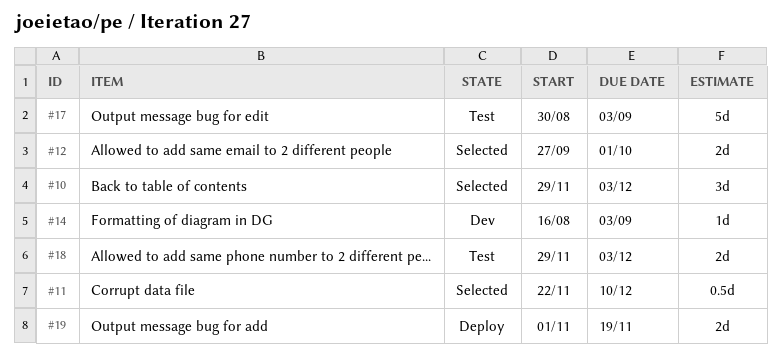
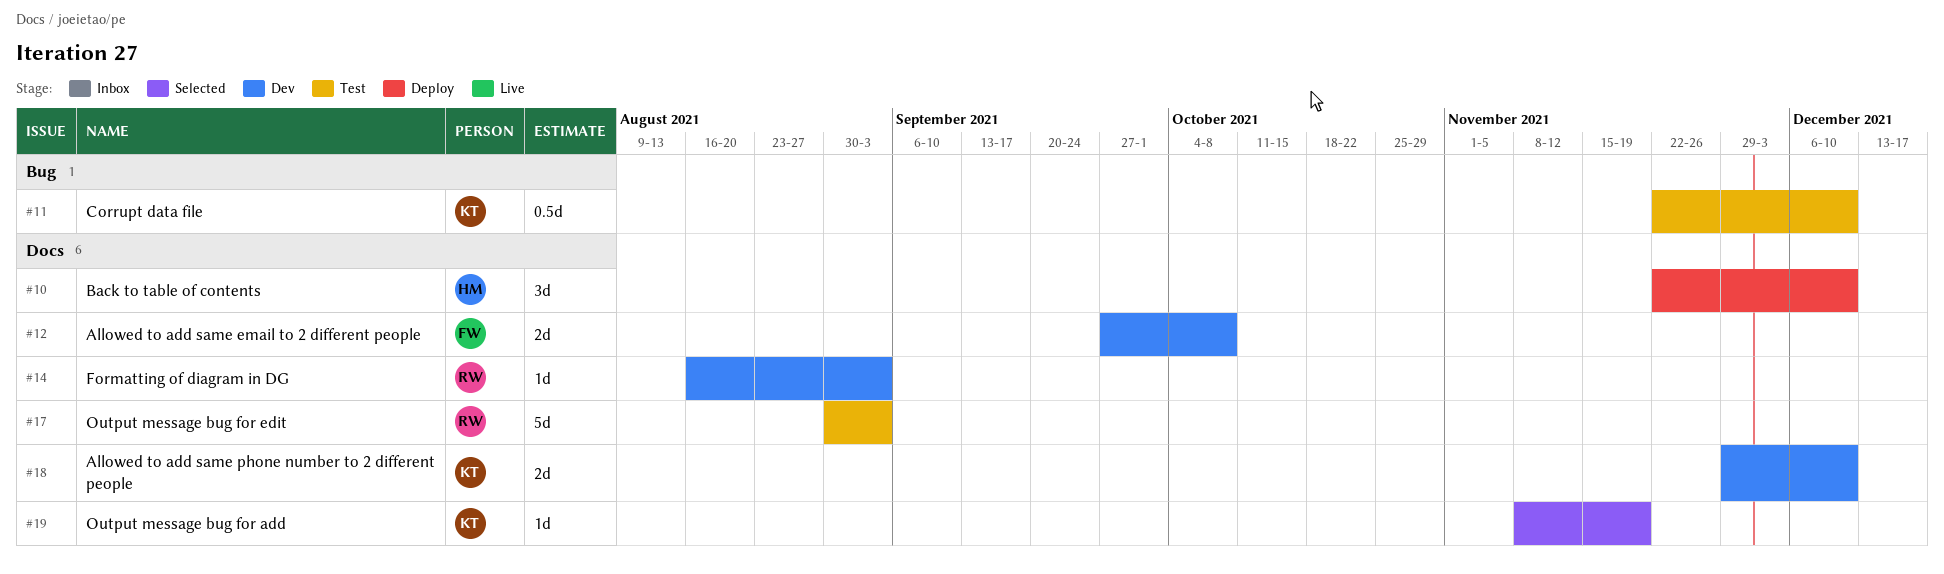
#10, status: Selected -> Deploy
#10, start: Nov 29 -> Nov 22
#10, due: Dec 3 -> Dec 10
#11, status: Selected -> Test
#12, status: Selected -> Dev
#12, due: Oct 1 -> Oct 8
#18, status: Test -> Dev
#18, due: Dec 3 -> Dec 10
#19, status: Deploy -> Selected
#19, estimate: 2d -> 1d
#19, start: Nov 1 -> Nov 8

